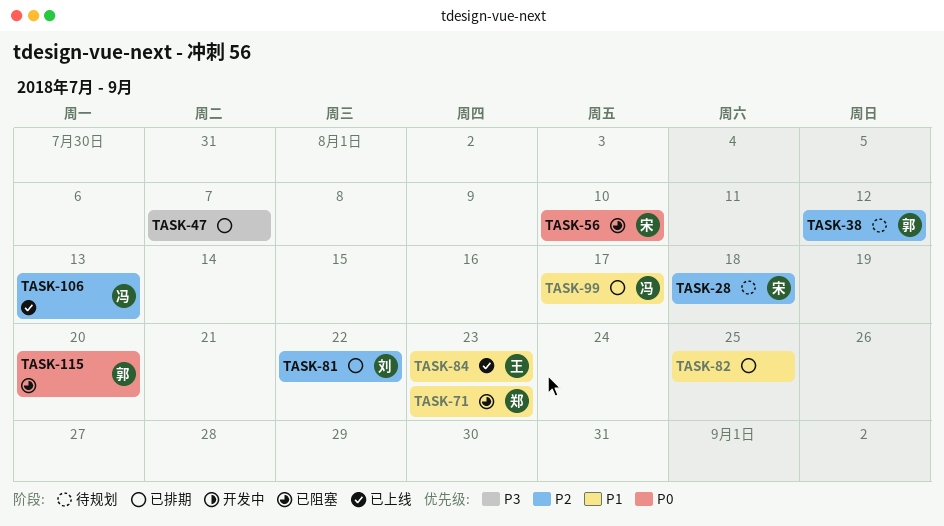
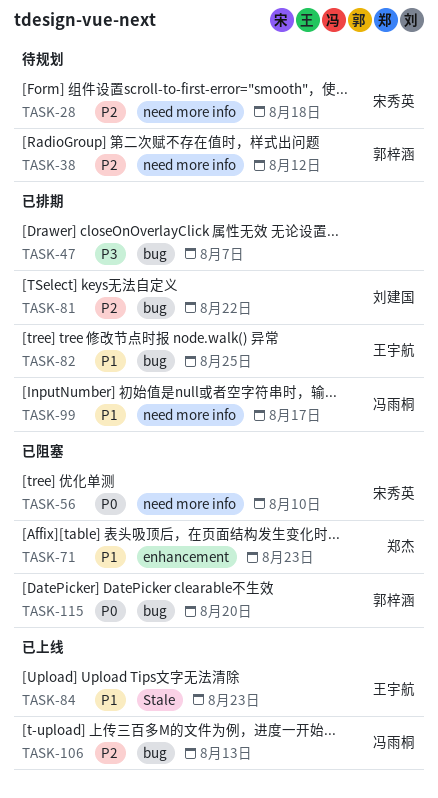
TASK-82, owner: none -> 王宇航

